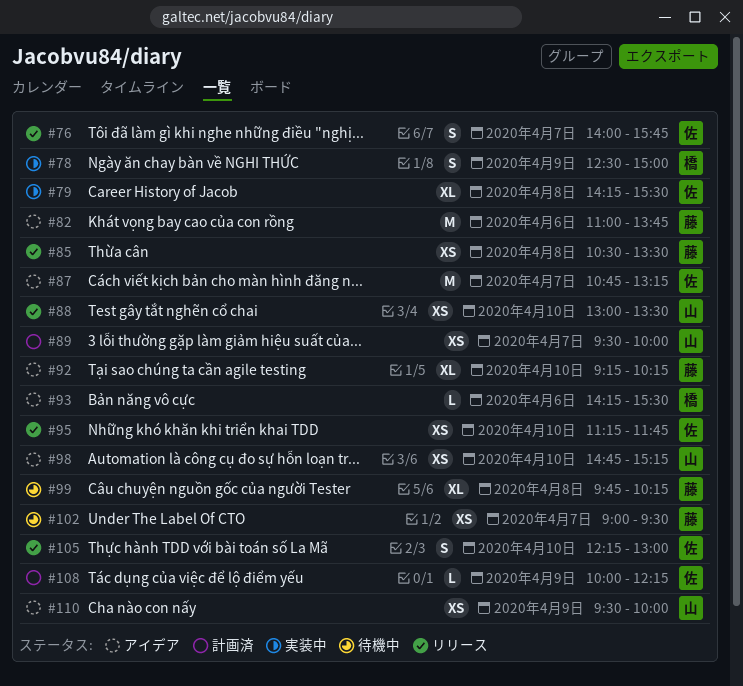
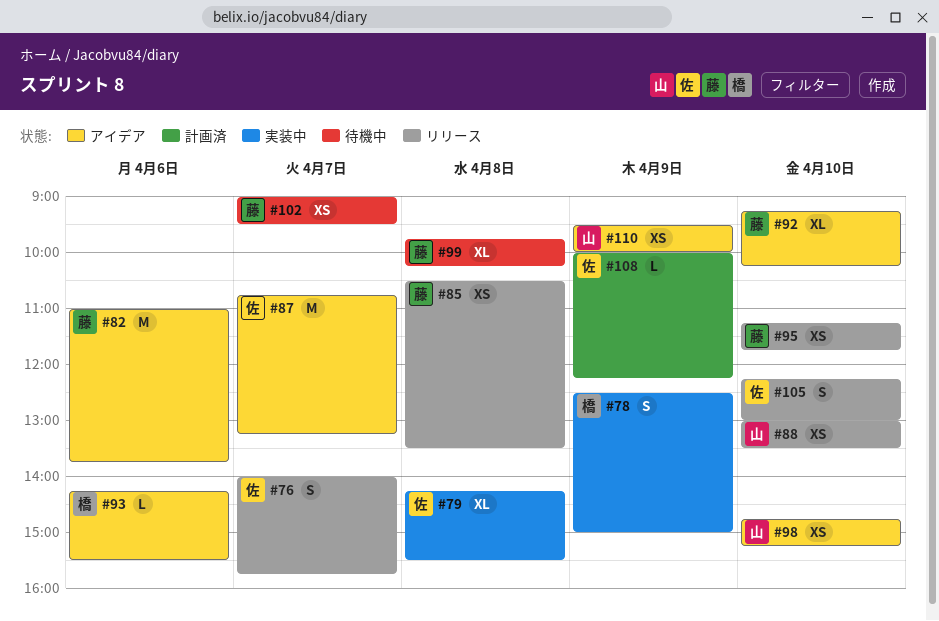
#89: present -> none
#95, owner: 佐 -> 藤

